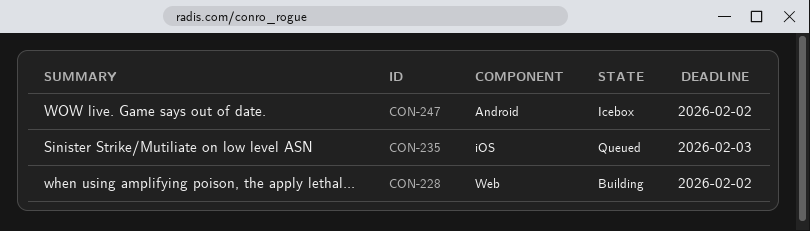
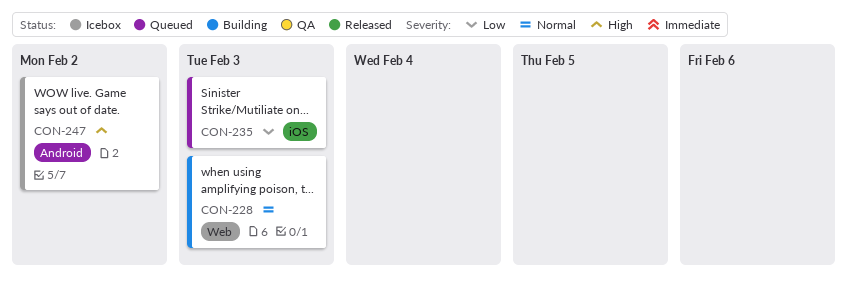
CON-228, due: Feb 2 -> Feb 3

